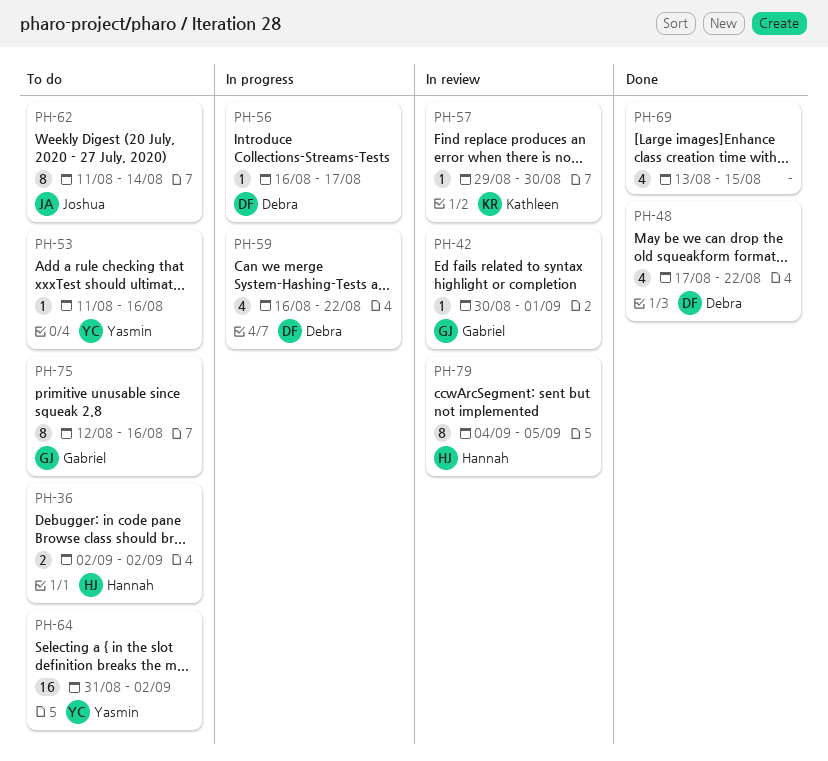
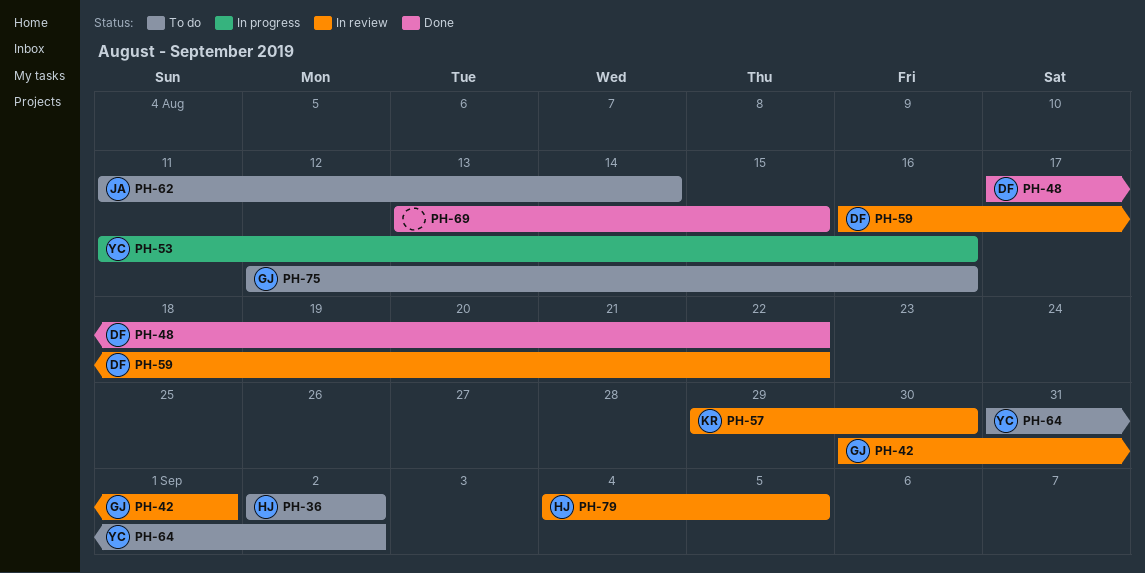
PH-53, status: To do -> In progress
PH-56: present -> none
PH-59, status: In progress -> In review

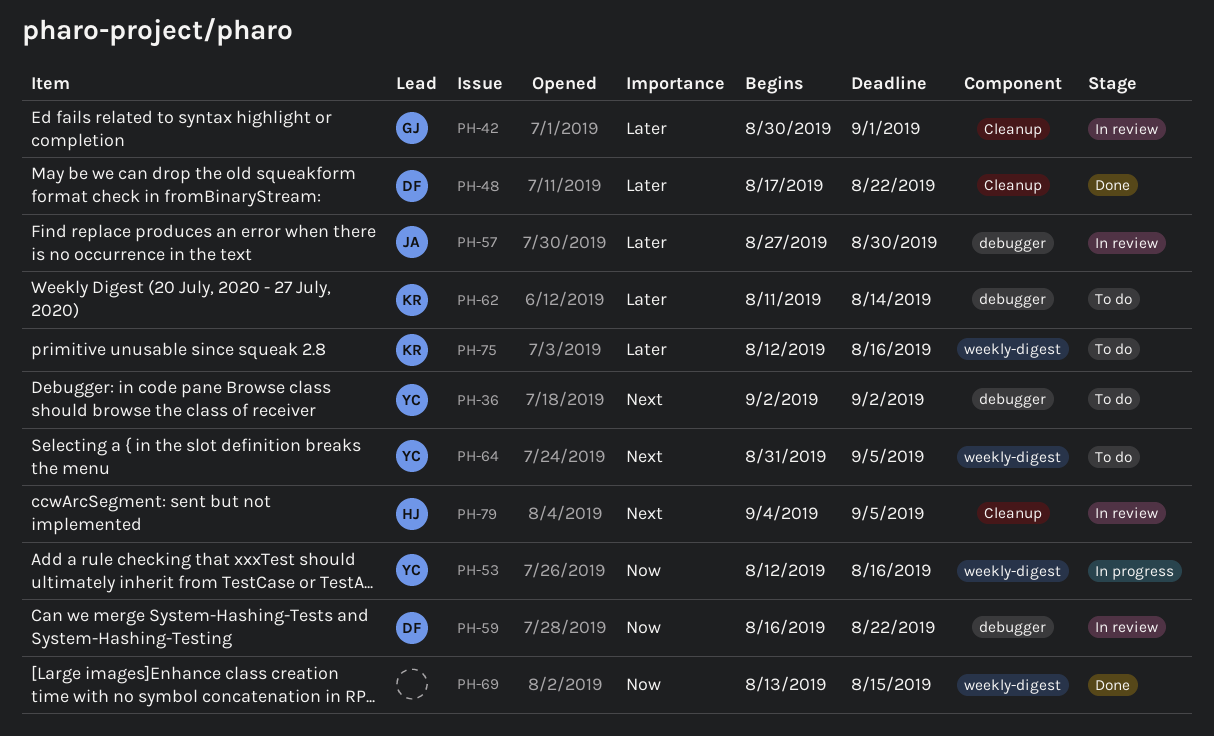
PH-36, owner: HJ -> YC
PH-53, start: Aug 11 -> Aug 12
PH-57, owner: KR -> JA
PH-57, start: Aug 29 -> Aug 27
PH-62, owner: JA -> KR
PH-64, due: Sep 2 -> Sep 5
PH-75, owner: GJ -> KR

